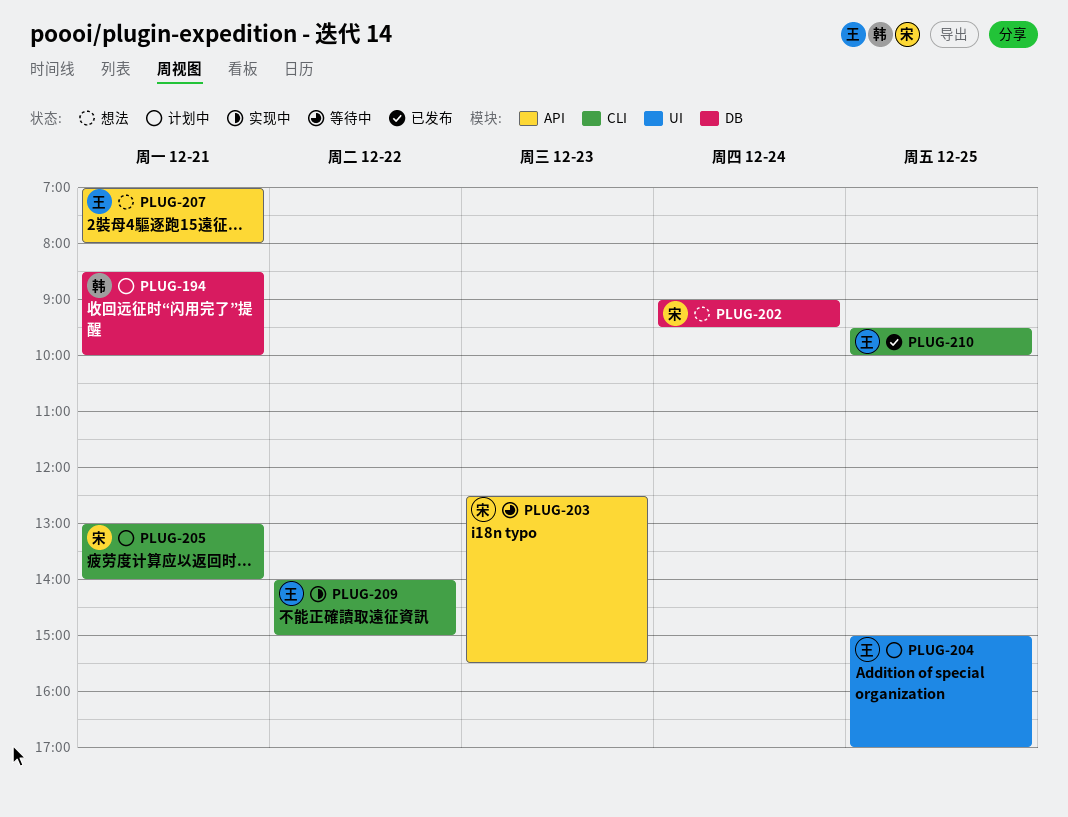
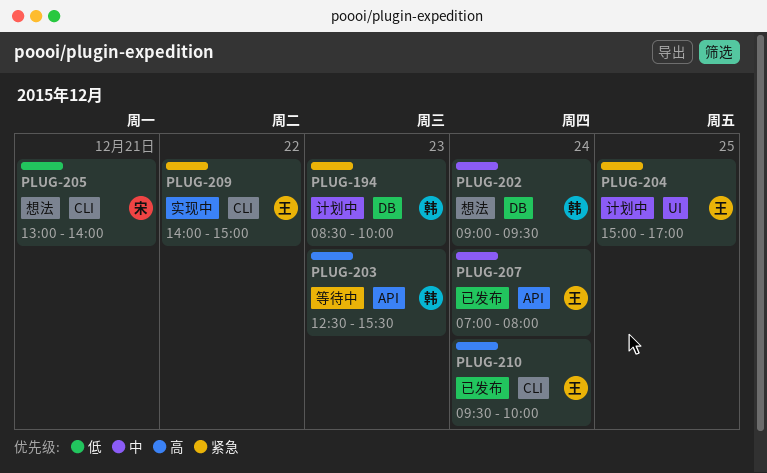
PLUG-194, day: Dec 21 -> Dec 23
PLUG-202, owner: 宋 -> 韩
PLUG-203, owner: 宋 -> 韩
PLUG-205, status: 计划中 -> 想法
PLUG-207, status: 想法 -> 已发布
PLUG-207, day: Dec 21 -> Dec 24
PLUG-210, day: Dec 25 -> Dec 24

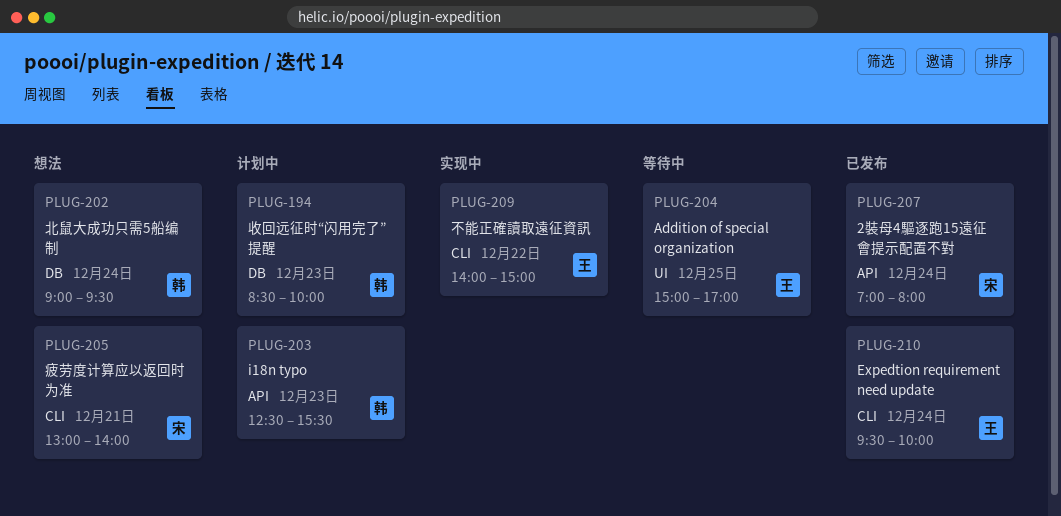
PLUG-203, status: 等待中 -> 计划中
PLUG-204, status: 计划中 -> 等待中
PLUG-207, owner: 王 -> 宋

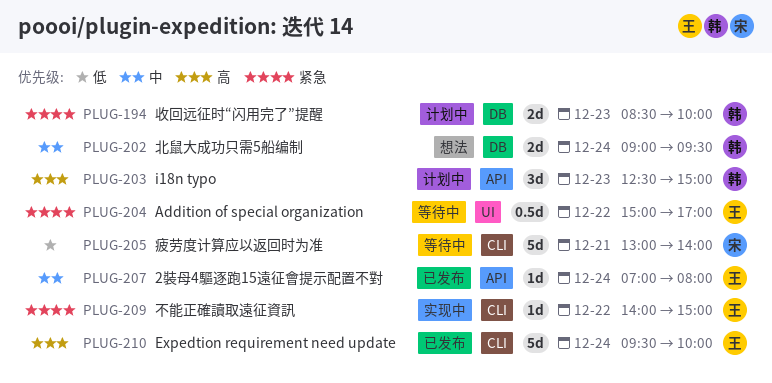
PLUG-203, ends: 15:30 -> 15:00
PLUG-204, day: Dec 25 -> Dec 22
PLUG-205, status: 想法 -> 等待中
PLUG-207, owner: 宋 -> 王

